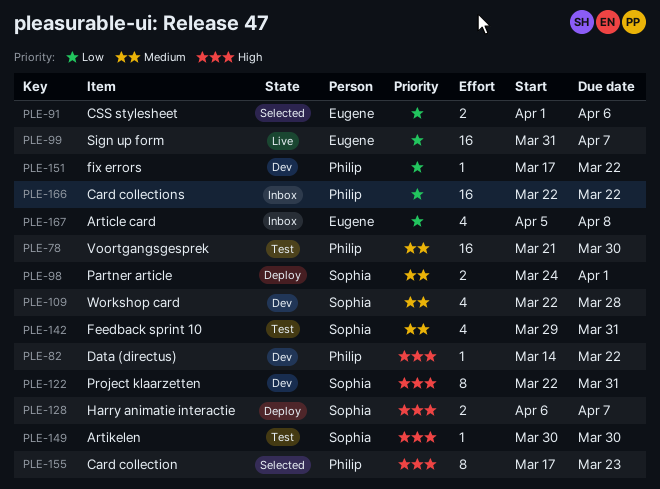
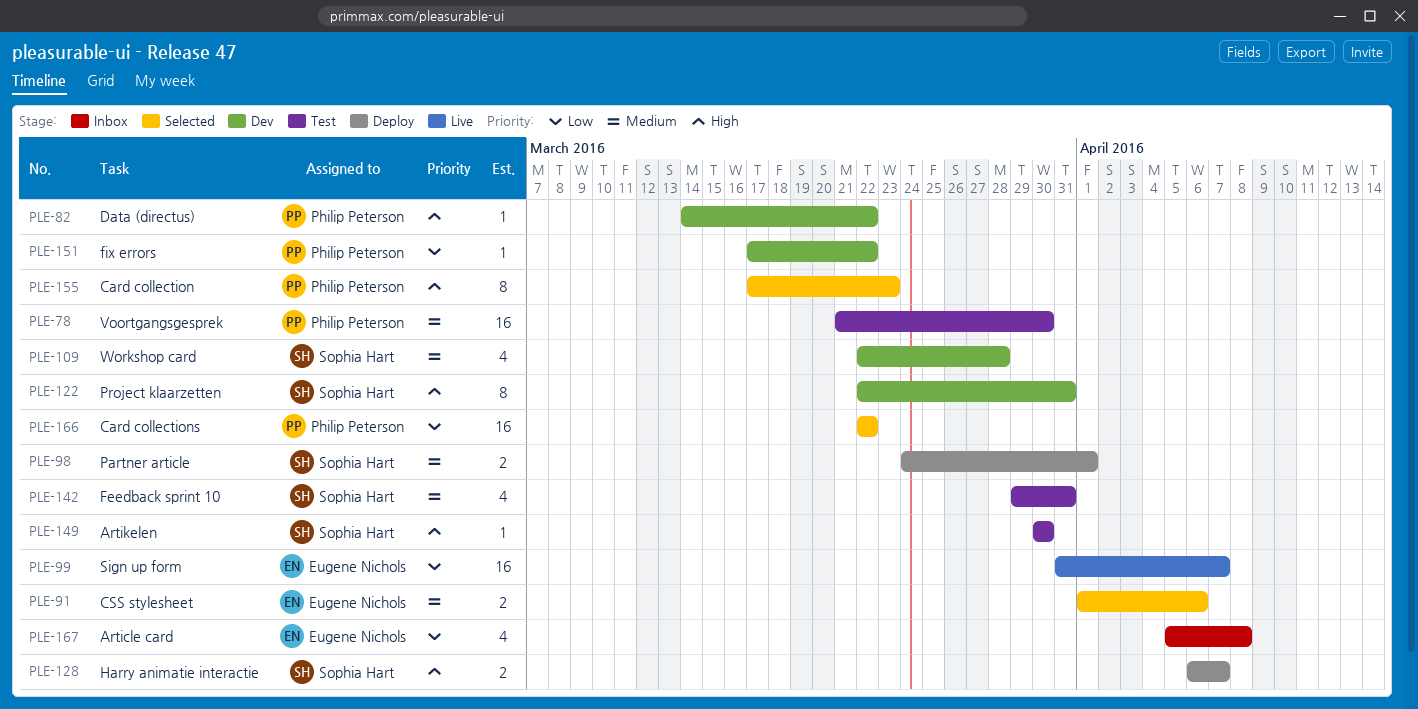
PLE-91, priority: Low -> Medium
PLE-166, status: Inbox -> Selected

